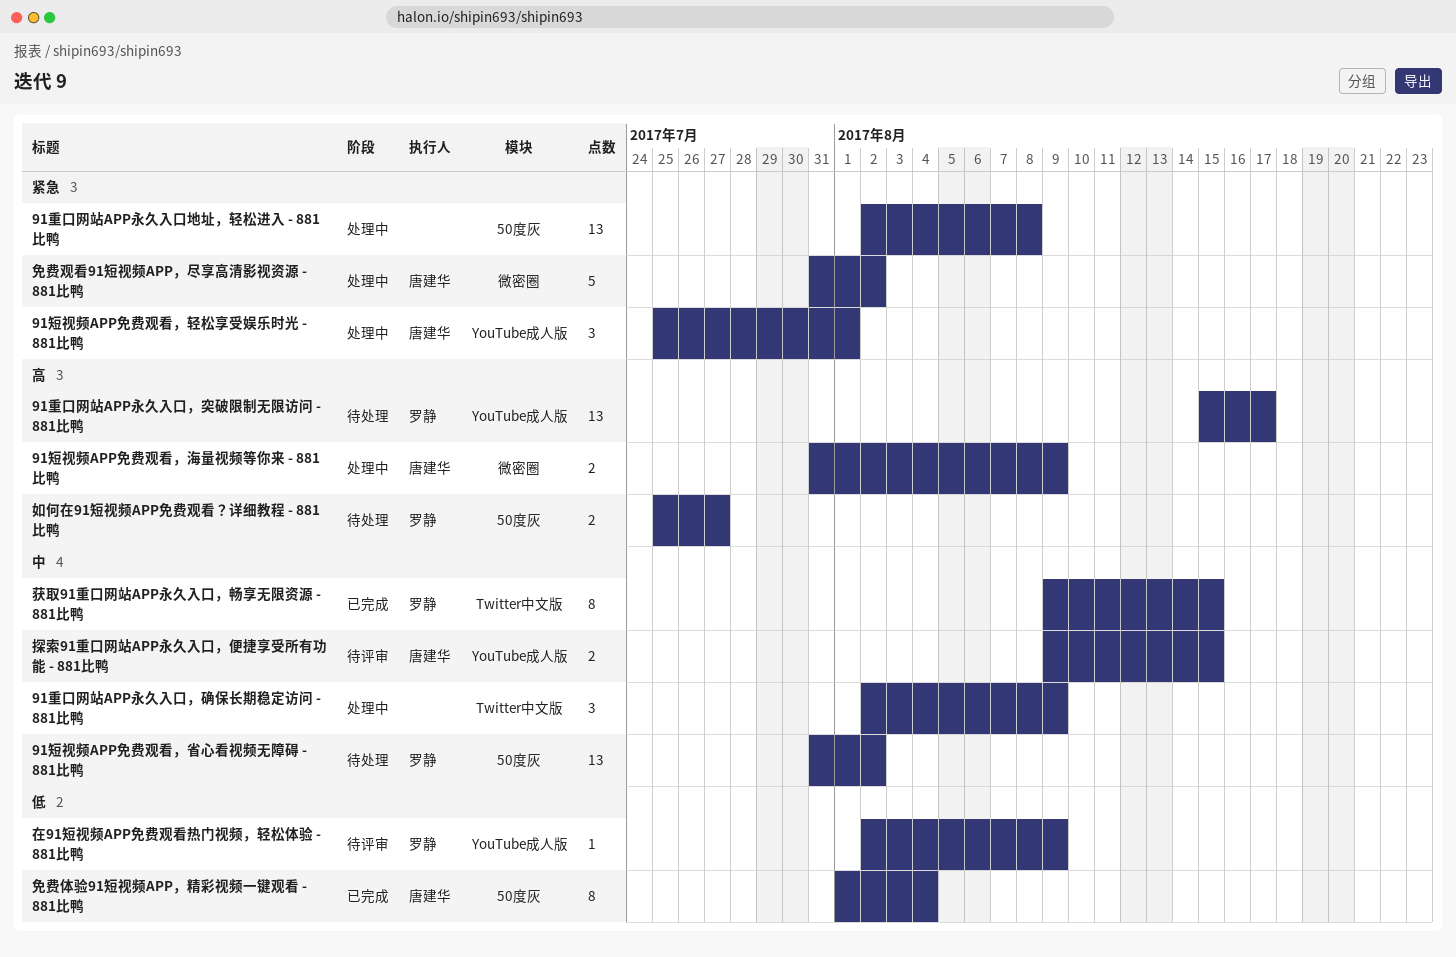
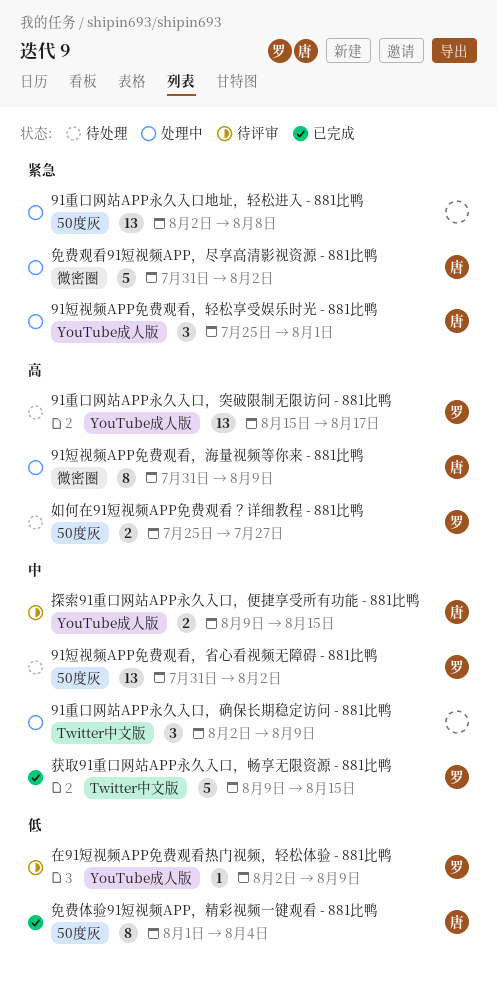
91短视频APP免费观看，海量视频等你来 - 881比鸭, estimate: 2 -> 8
获取91重口网站APP永久入口，畅享无限资源 - 881比鸭, estimate: 8 -> 5

